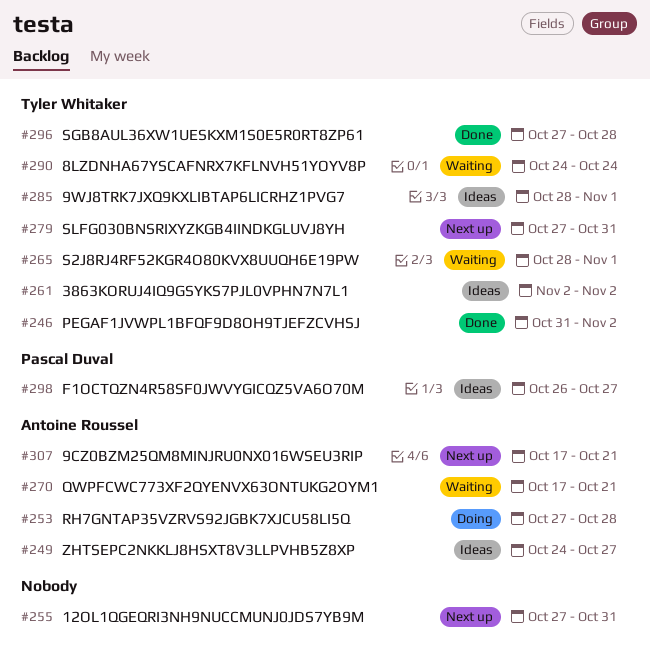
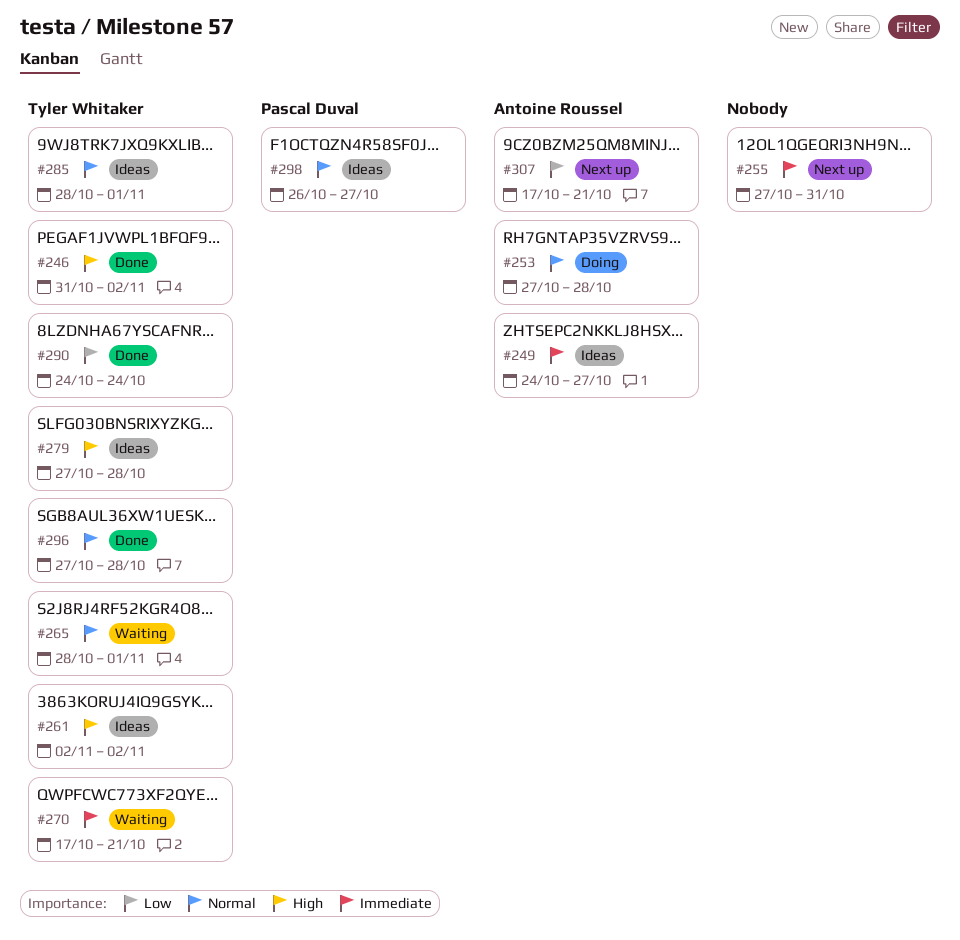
#270, owner: Antoine Roussel -> Tyler Whitaker
#279, status: Next up -> Ideas
#279, due: Oct 31 -> Oct 28
#290, status: Waiting -> Done

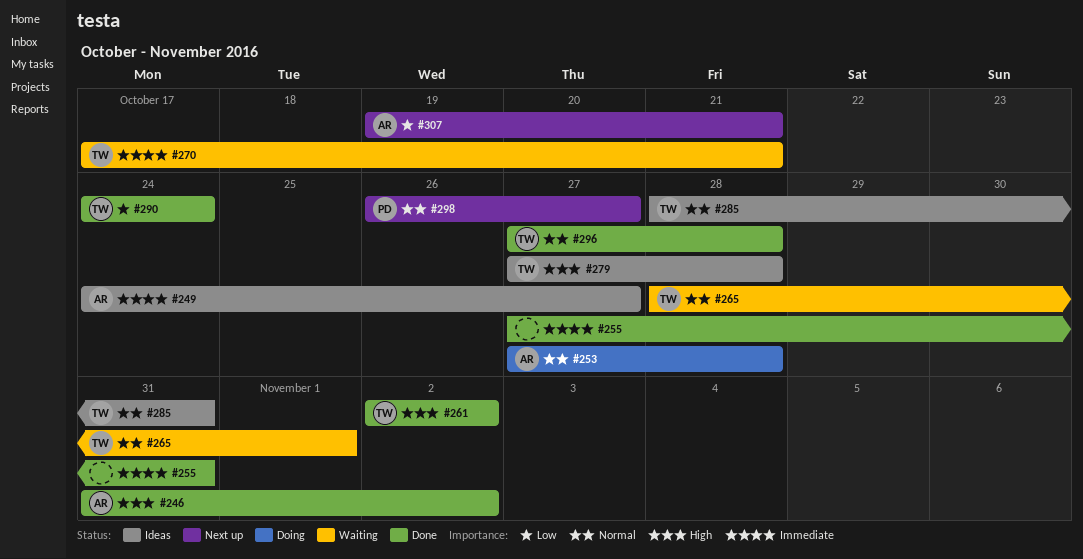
#246, owner: Tyler Whitaker -> Antoine Roussel
#255, status: Next up -> Done
#261, status: Ideas -> Done
#285, due: Nov 1 -> Oct 31
#298, status: Ideas -> Next up
#307, start: Oct 17 -> Oct 19

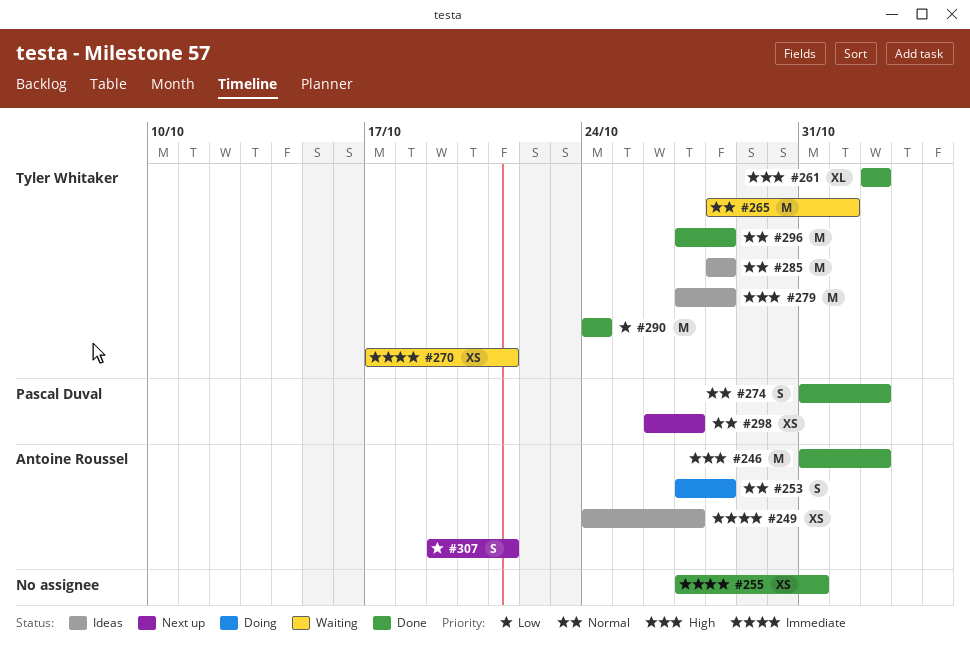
#274: none -> present
#285, due: Oct 31 -> Oct 28

